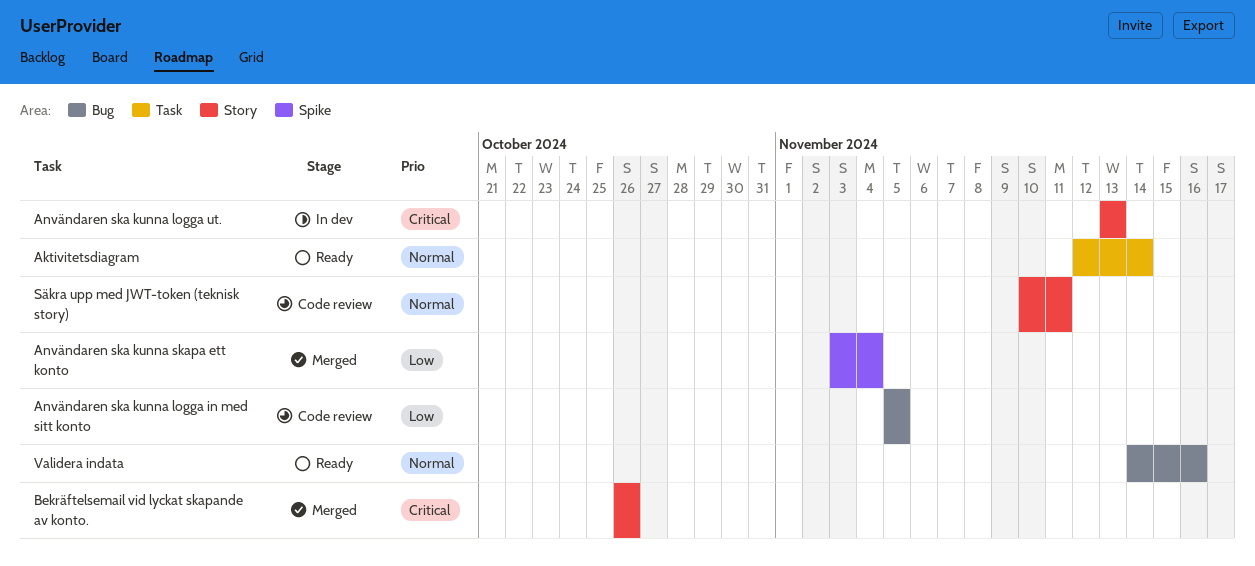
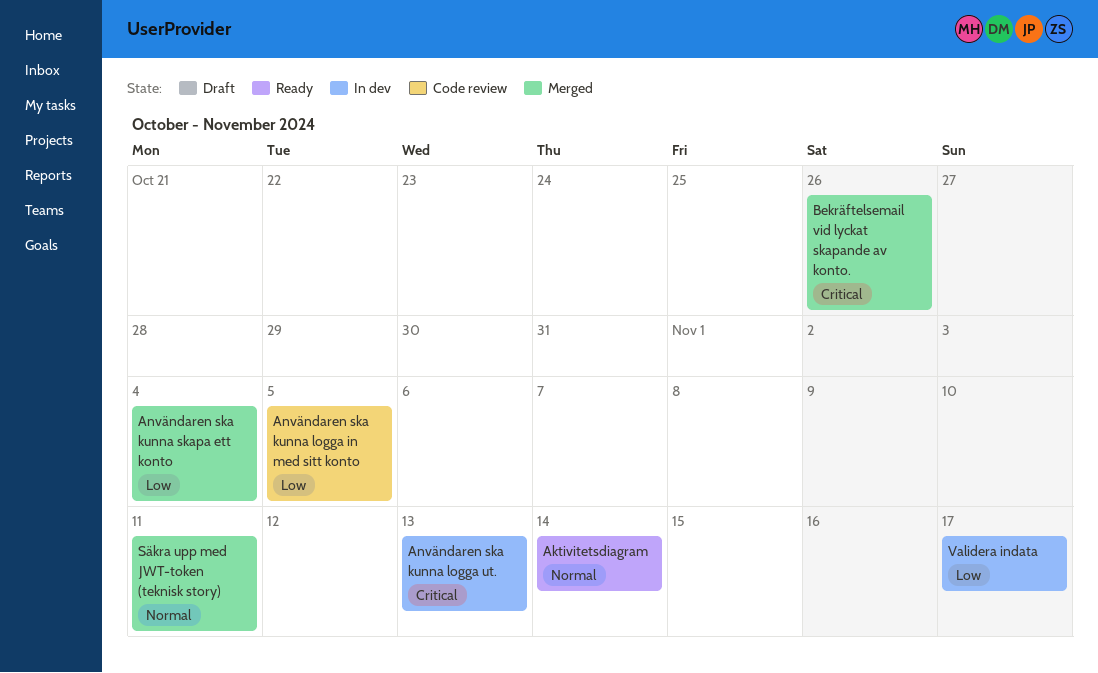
Säkra upp med JWT-token (teknisk story), status: Code review -> Merged
Validera indata, status: Ready -> In dev
Validera indata, priority: Normal -> Low
Validera indata, due: Nov 16 -> Nov 17

